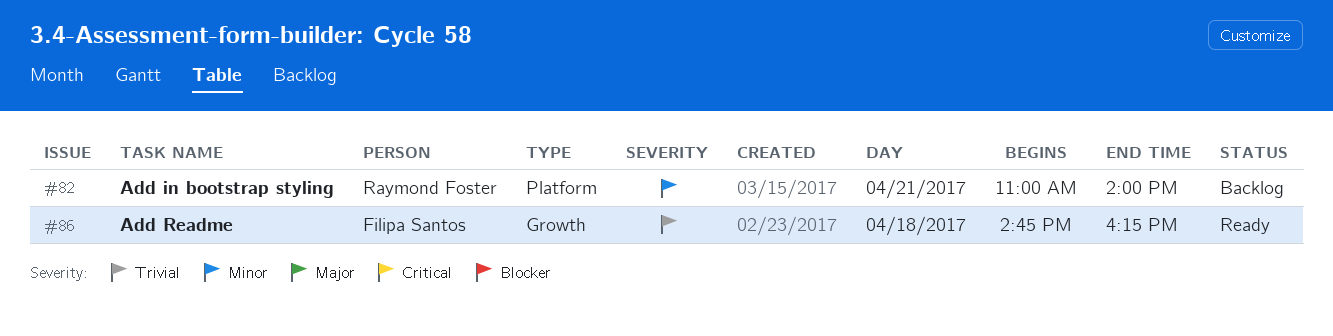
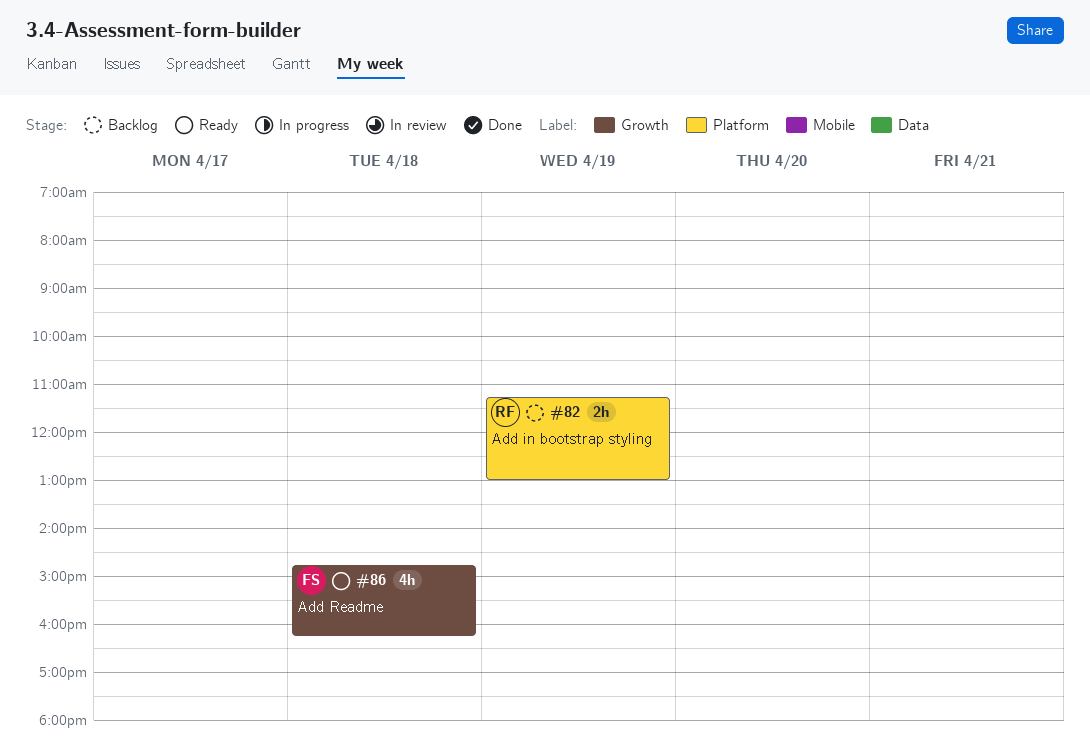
#82, day: Apr 21 -> Apr 19
#82, begins: 11:00 -> 11:15
#82, ends: 14:00 -> 13:00

